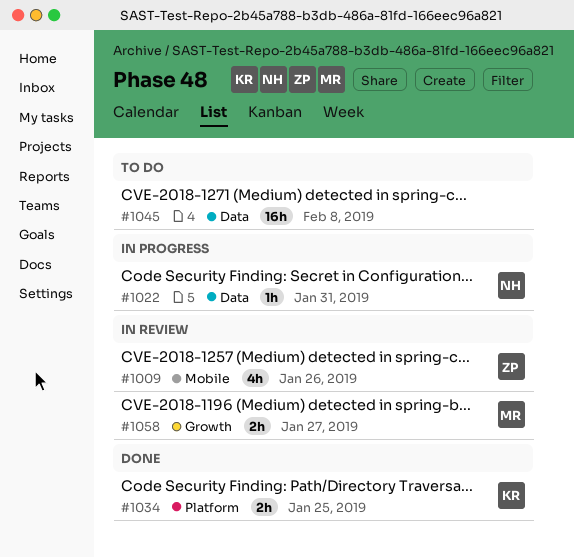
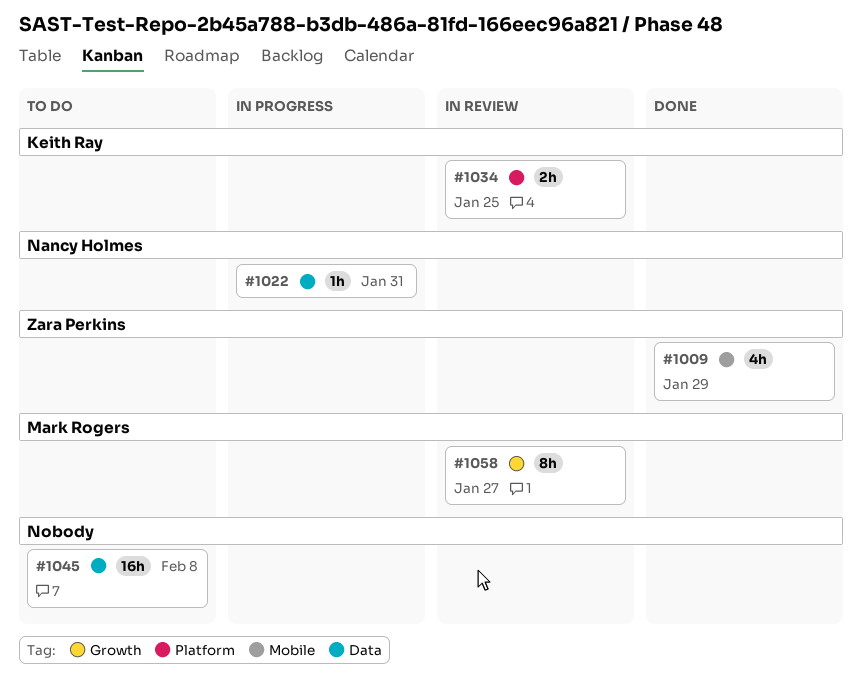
#1009, status: In review -> Done
#1009, due: Jan 26 -> Jan 29
#1034, status: Done -> In review
#1058, estimate: 2h -> 8h

